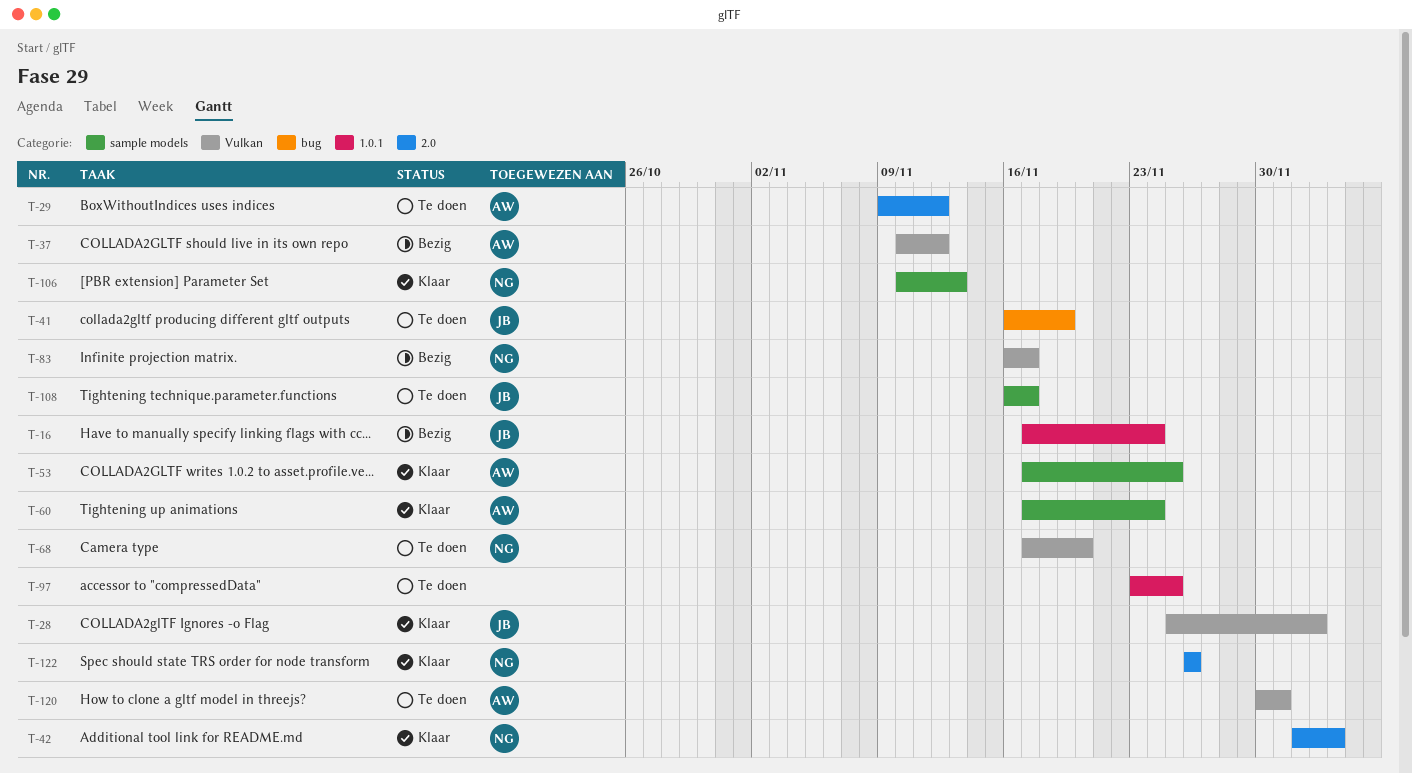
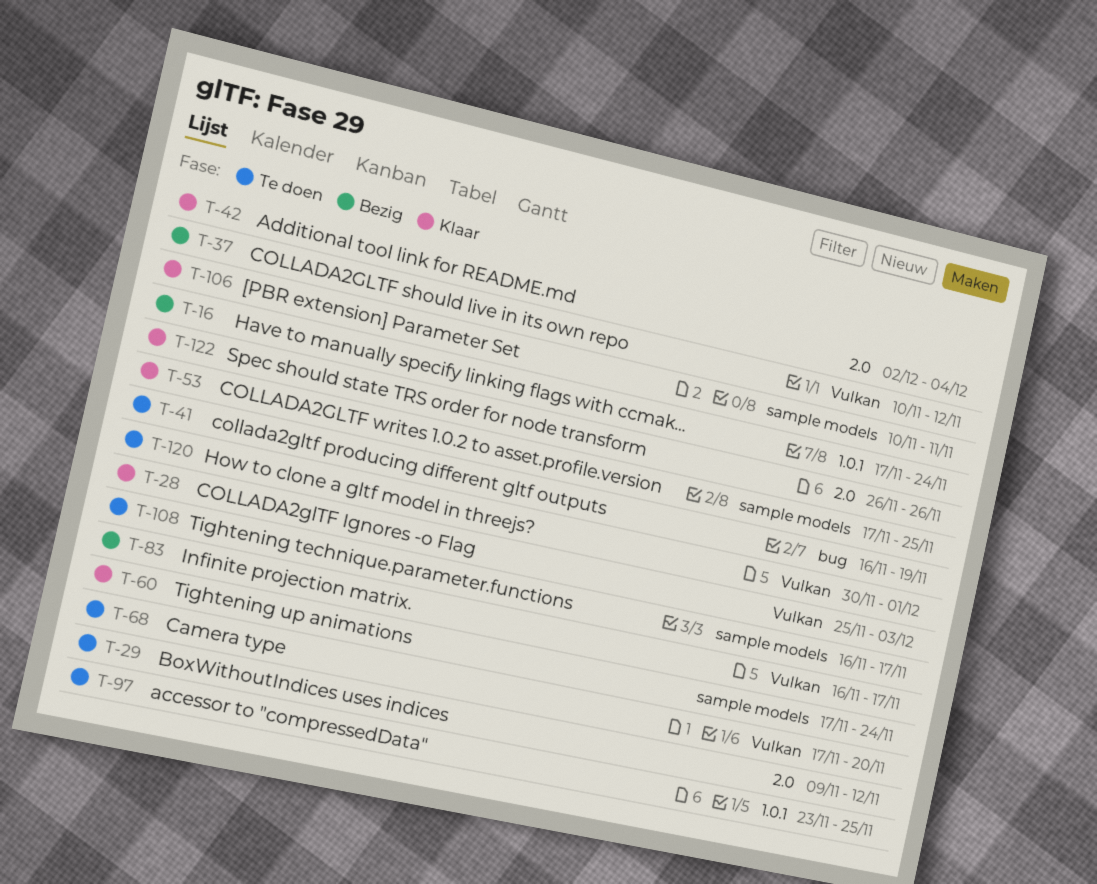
T-106, due: Nov 13 -> Nov 11

